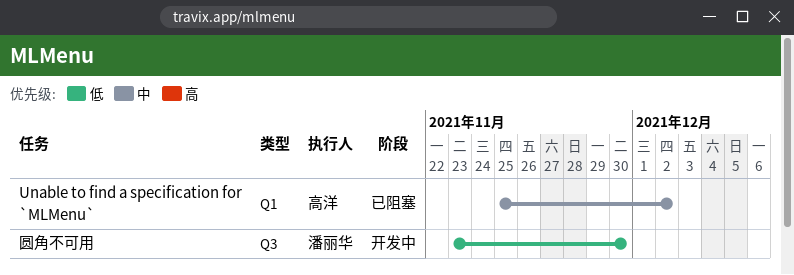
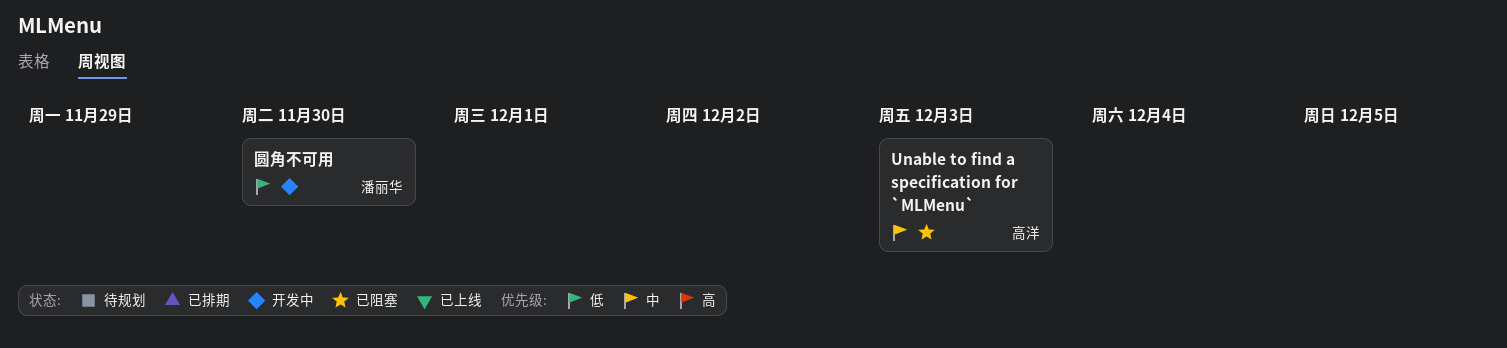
Unable to find a specification for `MLMenu`, due: Dec 2 -> Dec 3

